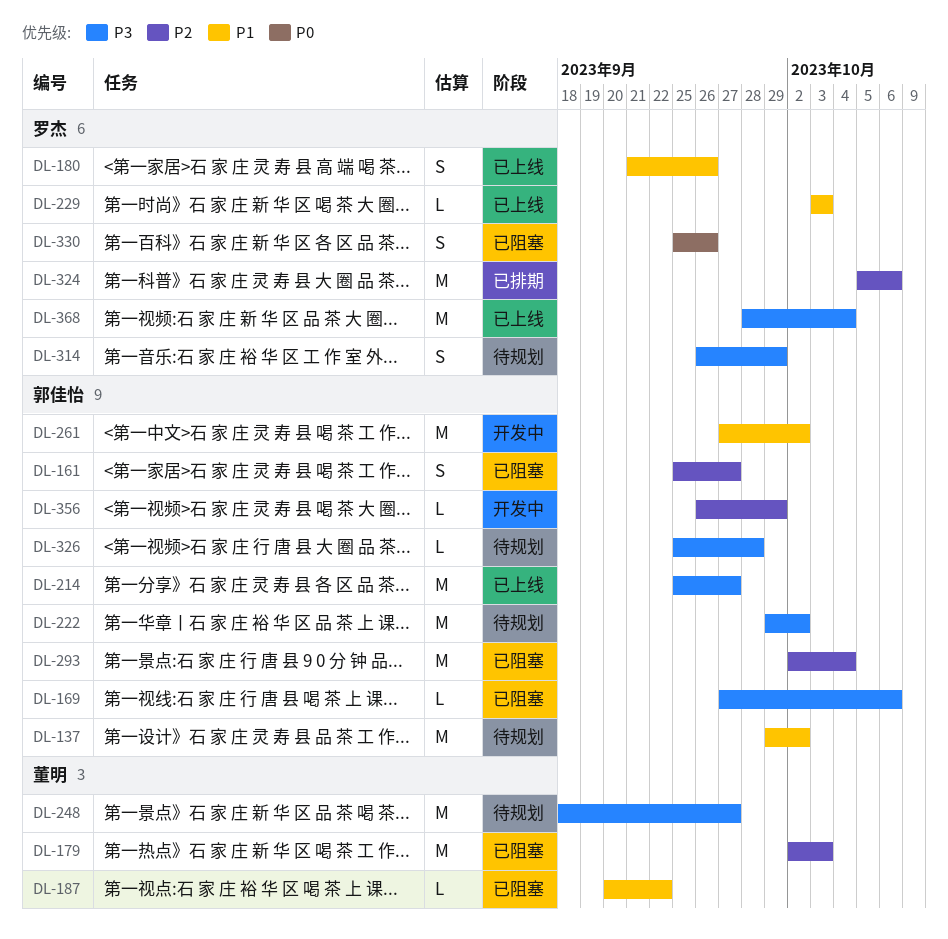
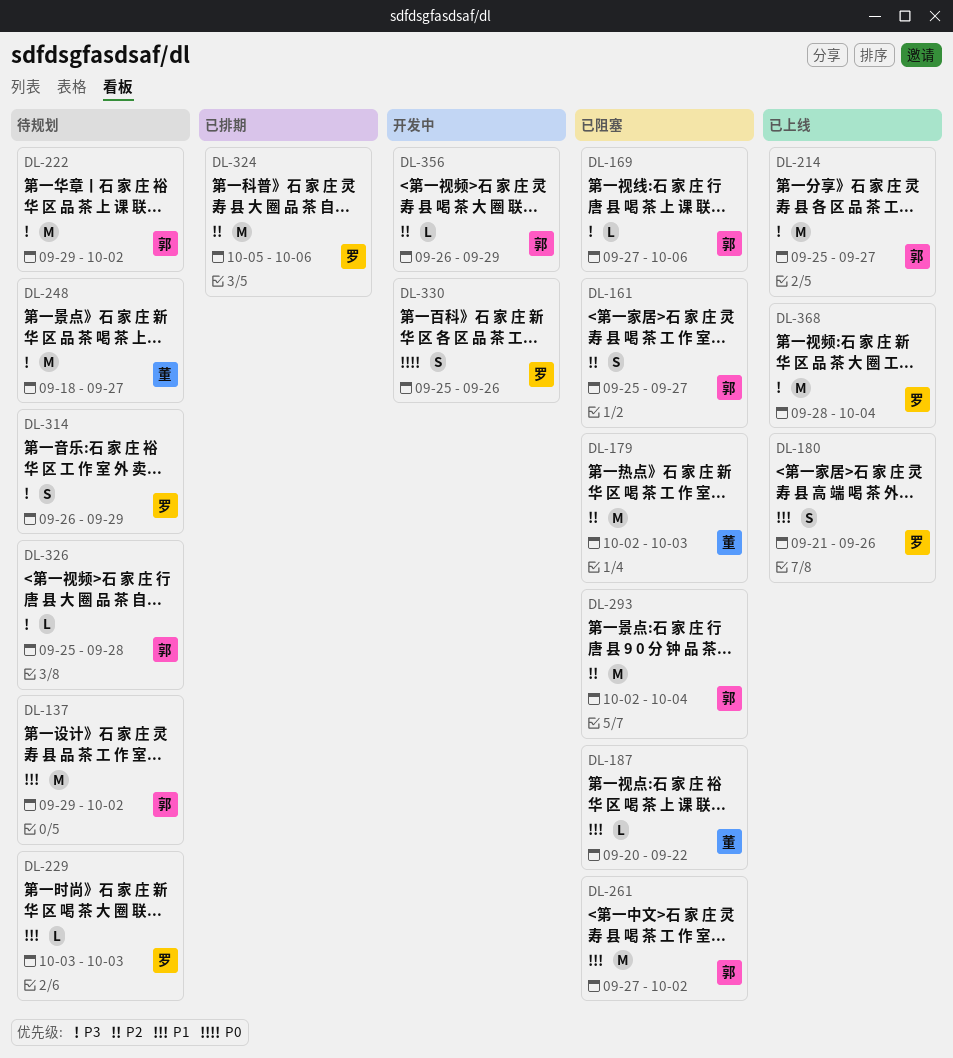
DL-229, status: 已上线 -> 待规划
DL-261, status: 开发中 -> 已阻塞
DL-330, status: 已阻塞 -> 开发中

